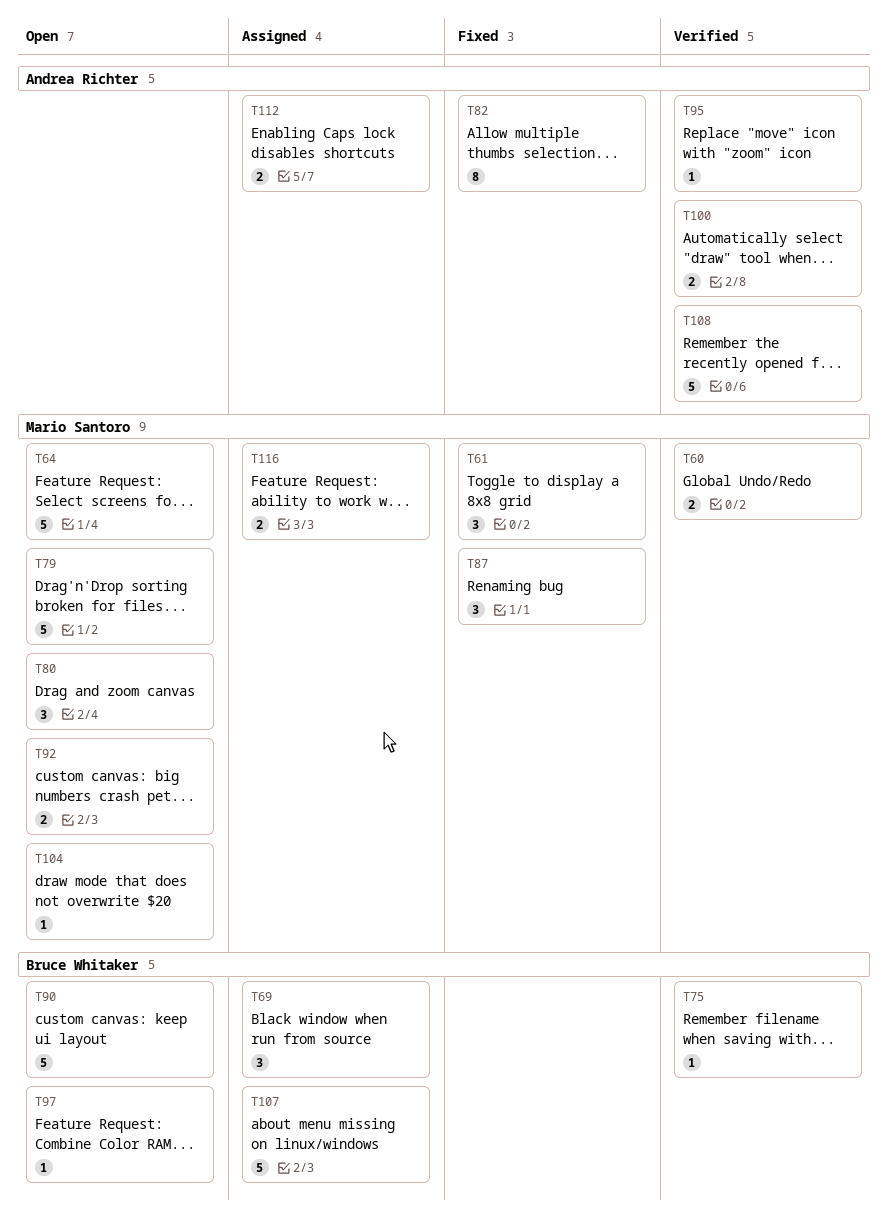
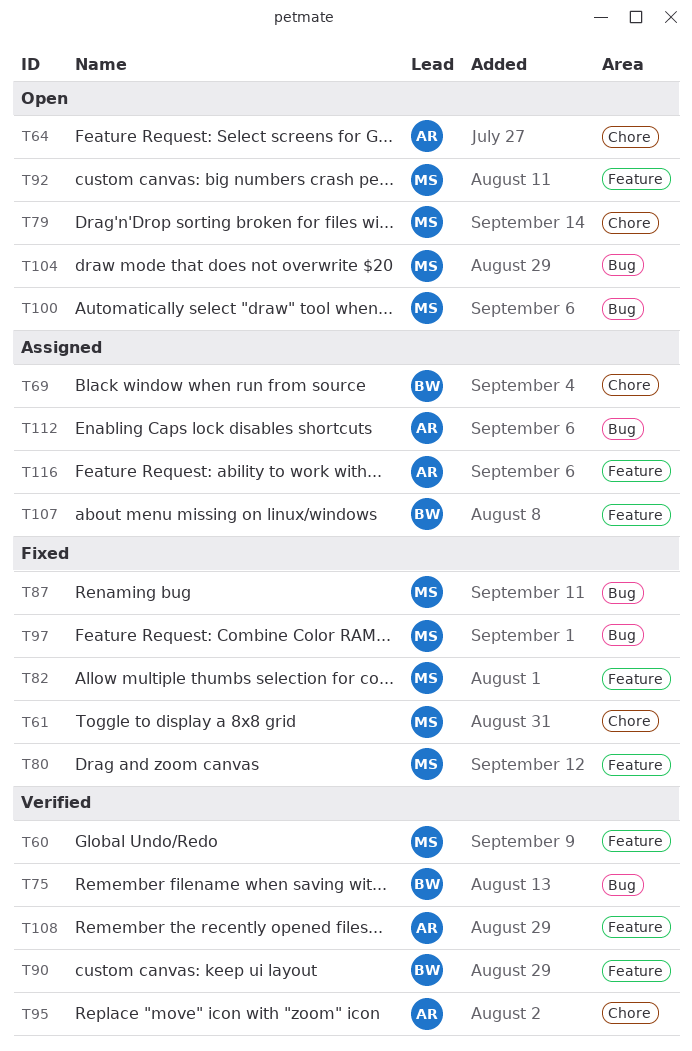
T64, owner: Mario Santoro -> Andrea Richter
T80, status: Open -> Fixed
T82, owner: Andrea Richter -> Mario Santoro
T90, status: Open -> Verified
T97, status: Open -> Fixed
T97, owner: Bruce Whitaker -> Mario Santoro
T100, status: Verified -> Open
T100, owner: Andrea Richter -> Mario Santoro
T116, owner: Mario Santoro -> Andrea Richter

